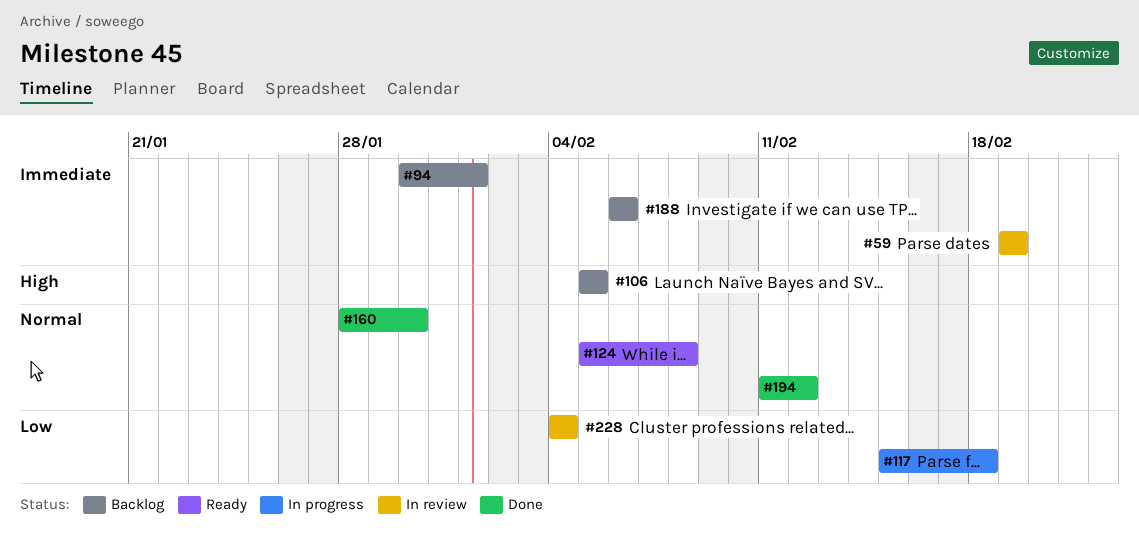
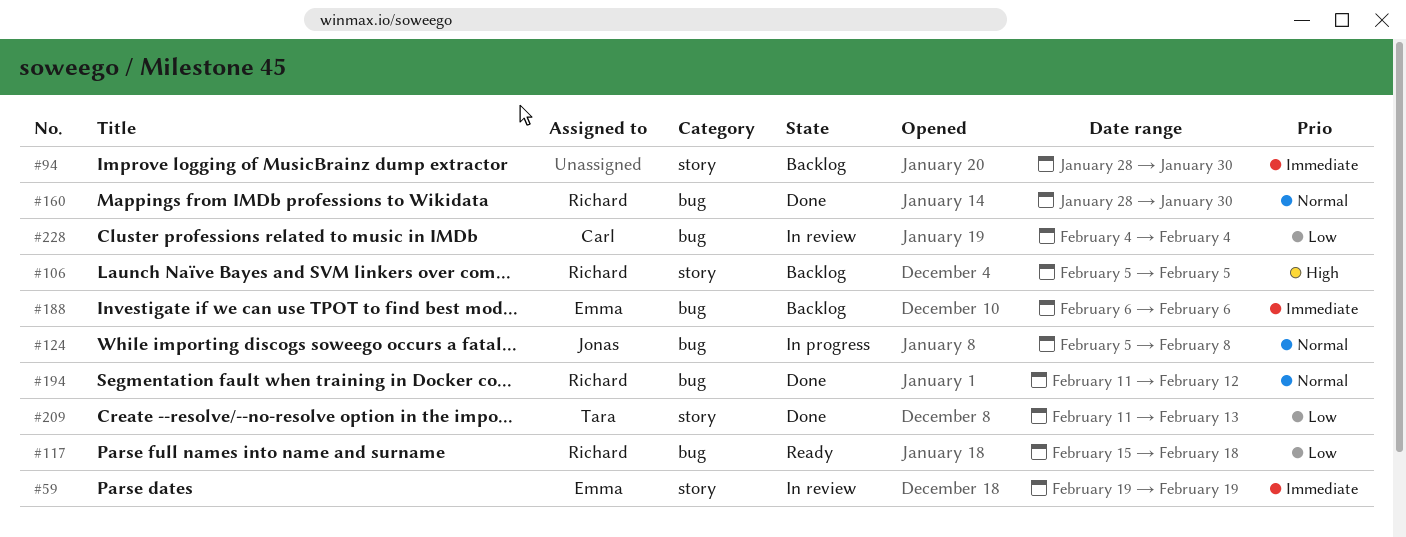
#94, start: Jan 30 -> Jan 28
#94, due: Feb 1 -> Jan 30
#117, status: In progress -> Ready
#124, status: Ready -> In progress
#209: none -> present

